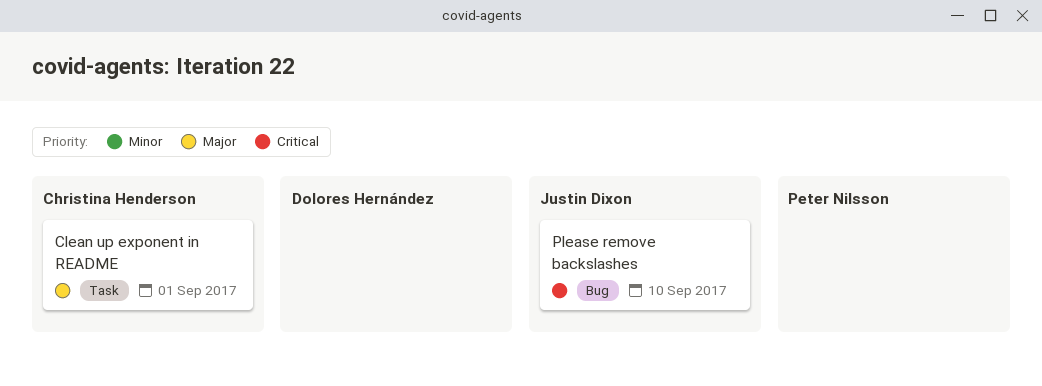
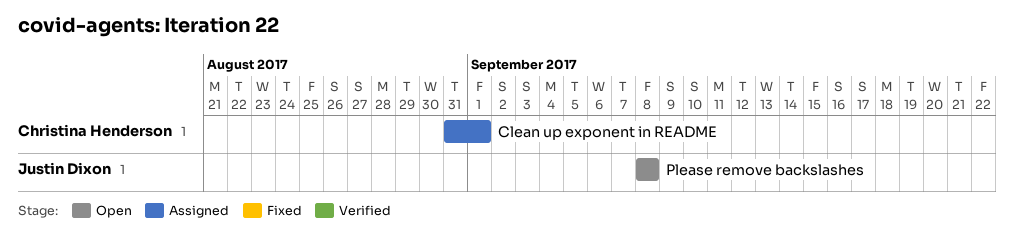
Please remove backslashes, due: Sep 10 -> Sep 8

